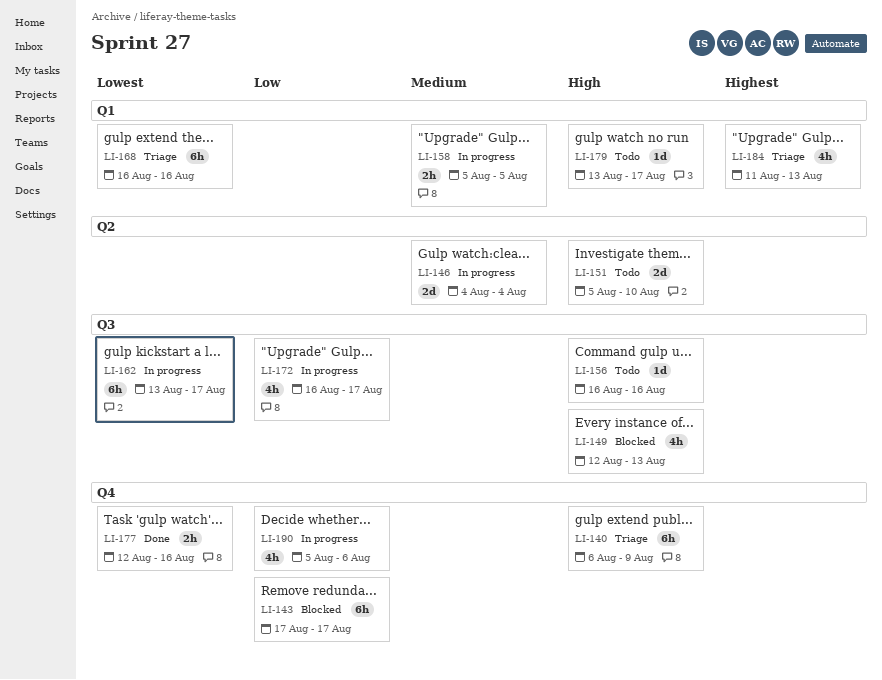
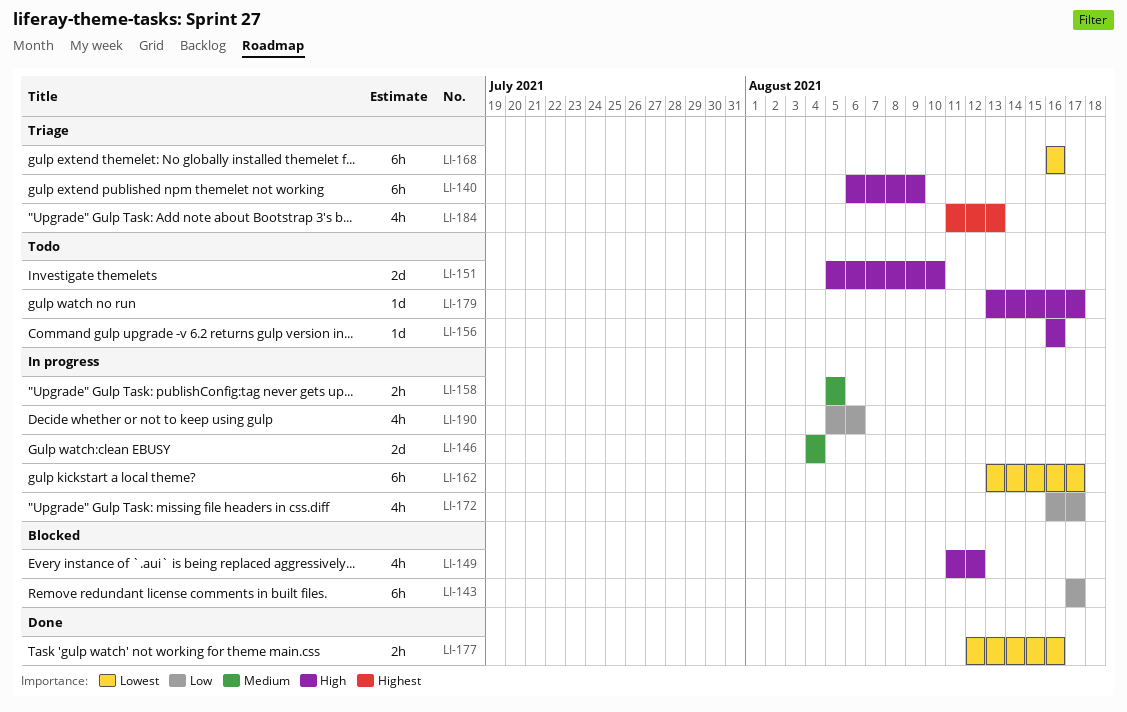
LI-149, start: Aug 12 -> Aug 11
LI-149, due: Aug 13 -> Aug 12

